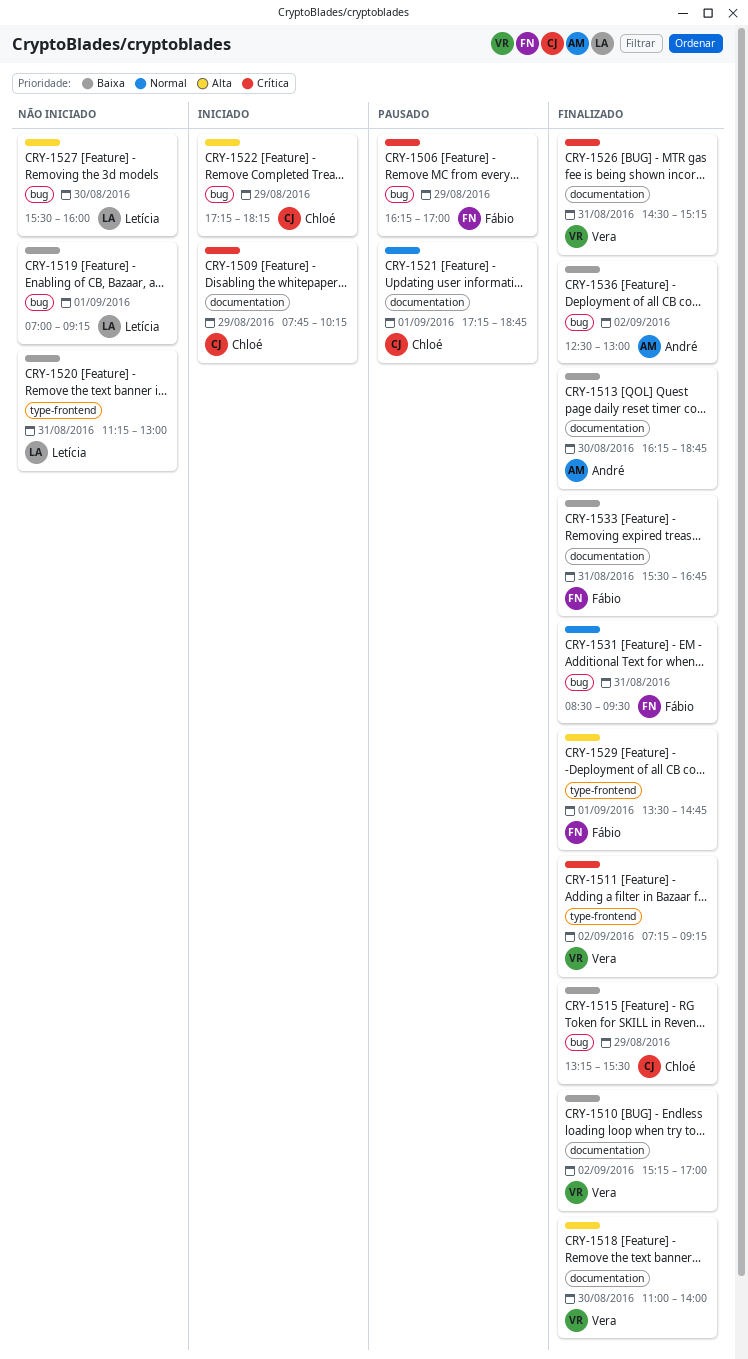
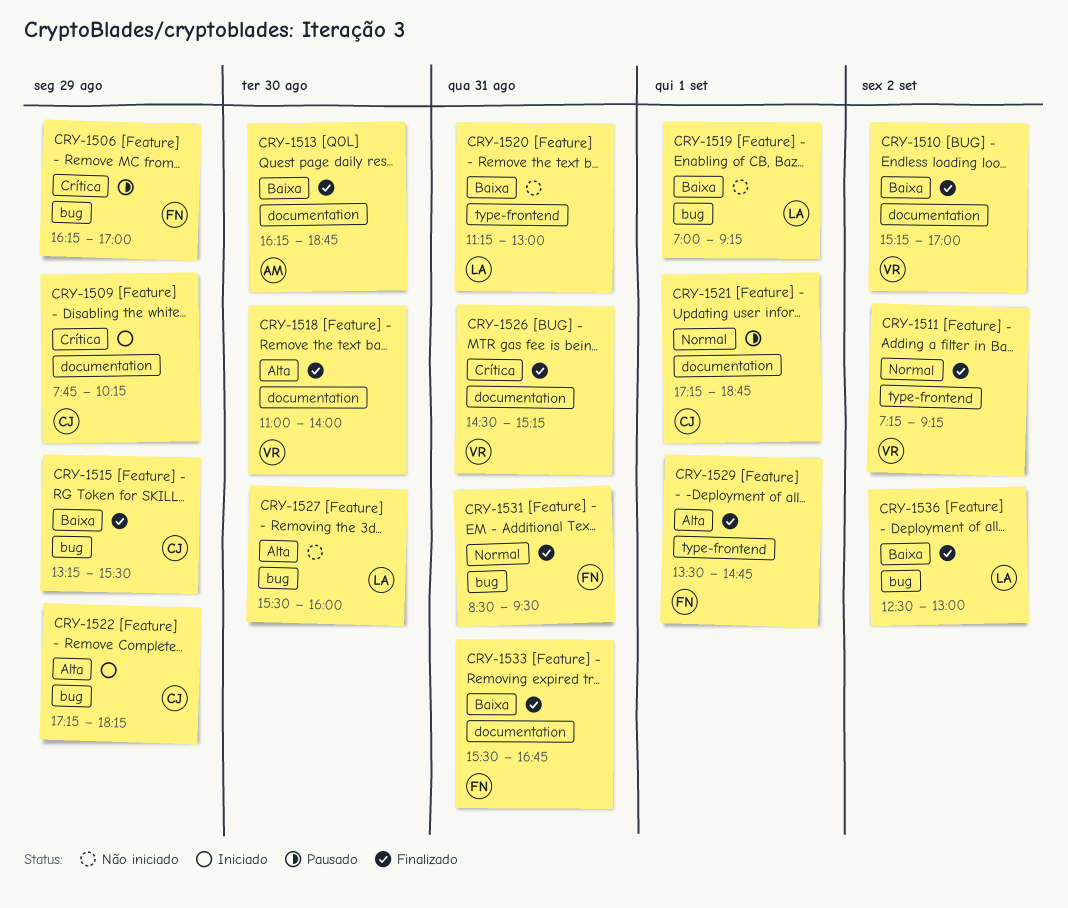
CRY-1511, priority: Crítica -> Normal
CRY-1536, owner: André -> Letícia

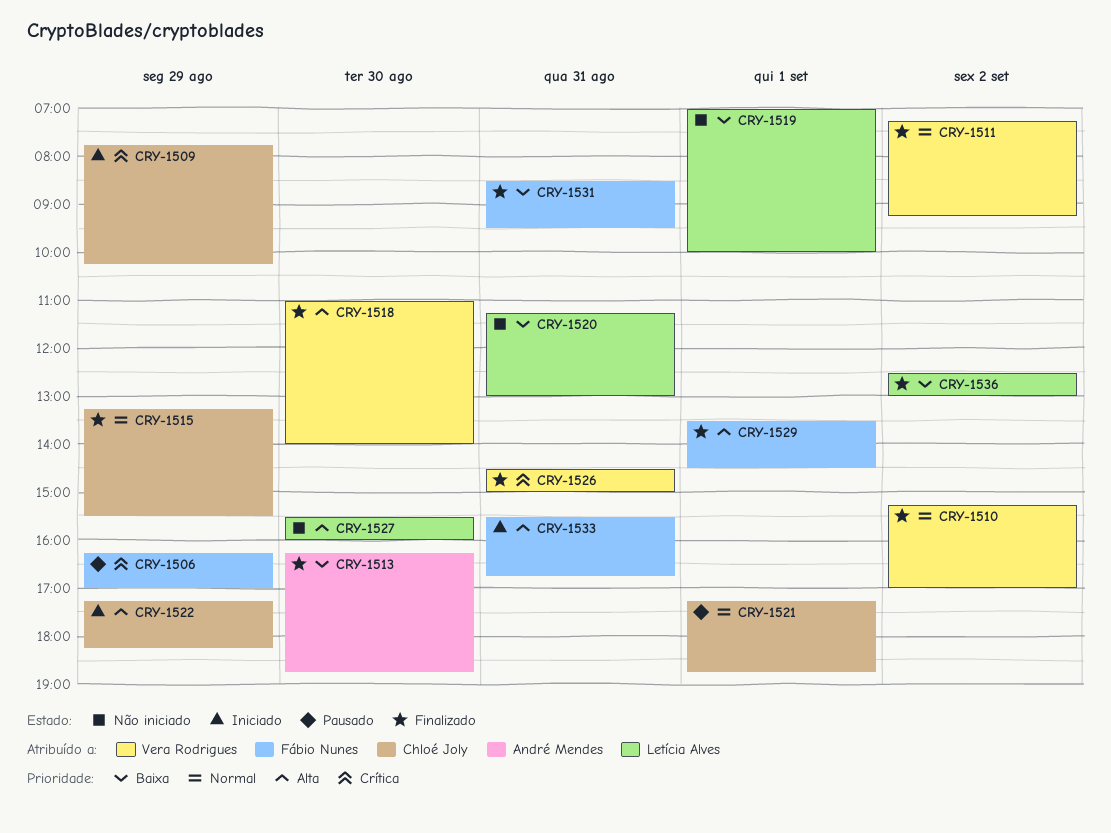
CRY-1510, priority: Baixa -> Normal
CRY-1515, priority: Baixa -> Normal
CRY-1519, ends: 09:15 -> 10:00
CRY-1526, ends: 15:15 -> 15:00
CRY-1529, ends: 14:45 -> 14:30
CRY-1531, priority: Normal -> Baixa
CRY-1533, status: Finalizado -> Iniciado
CRY-1533, priority: Baixa -> Alta

